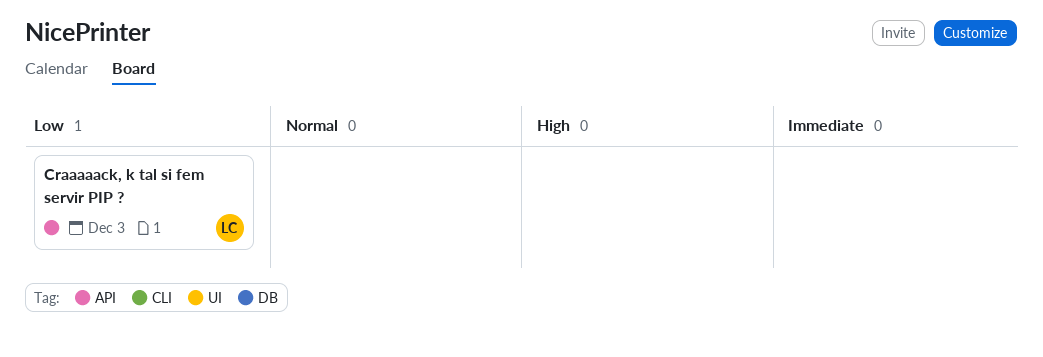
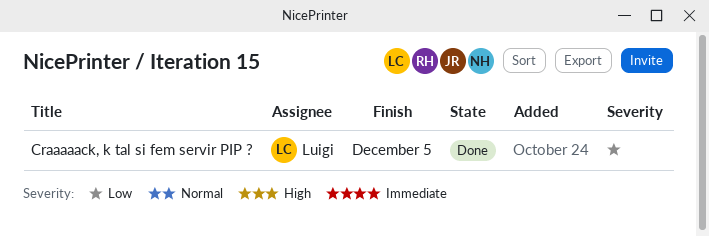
Craaaaack, k tal si fem servir PIP ?, due: Dec 3 -> Dec 5

